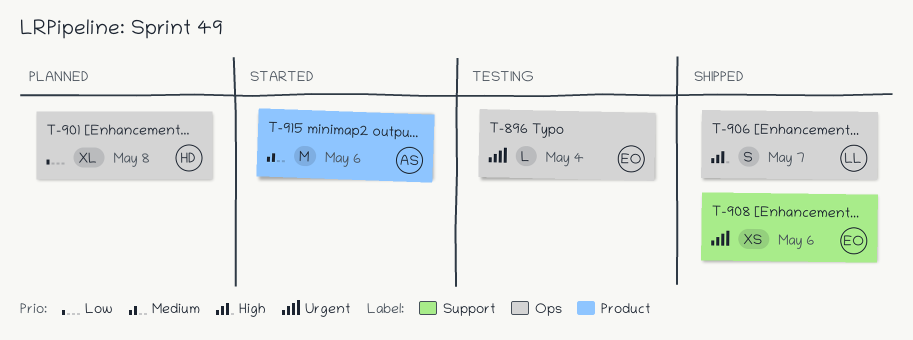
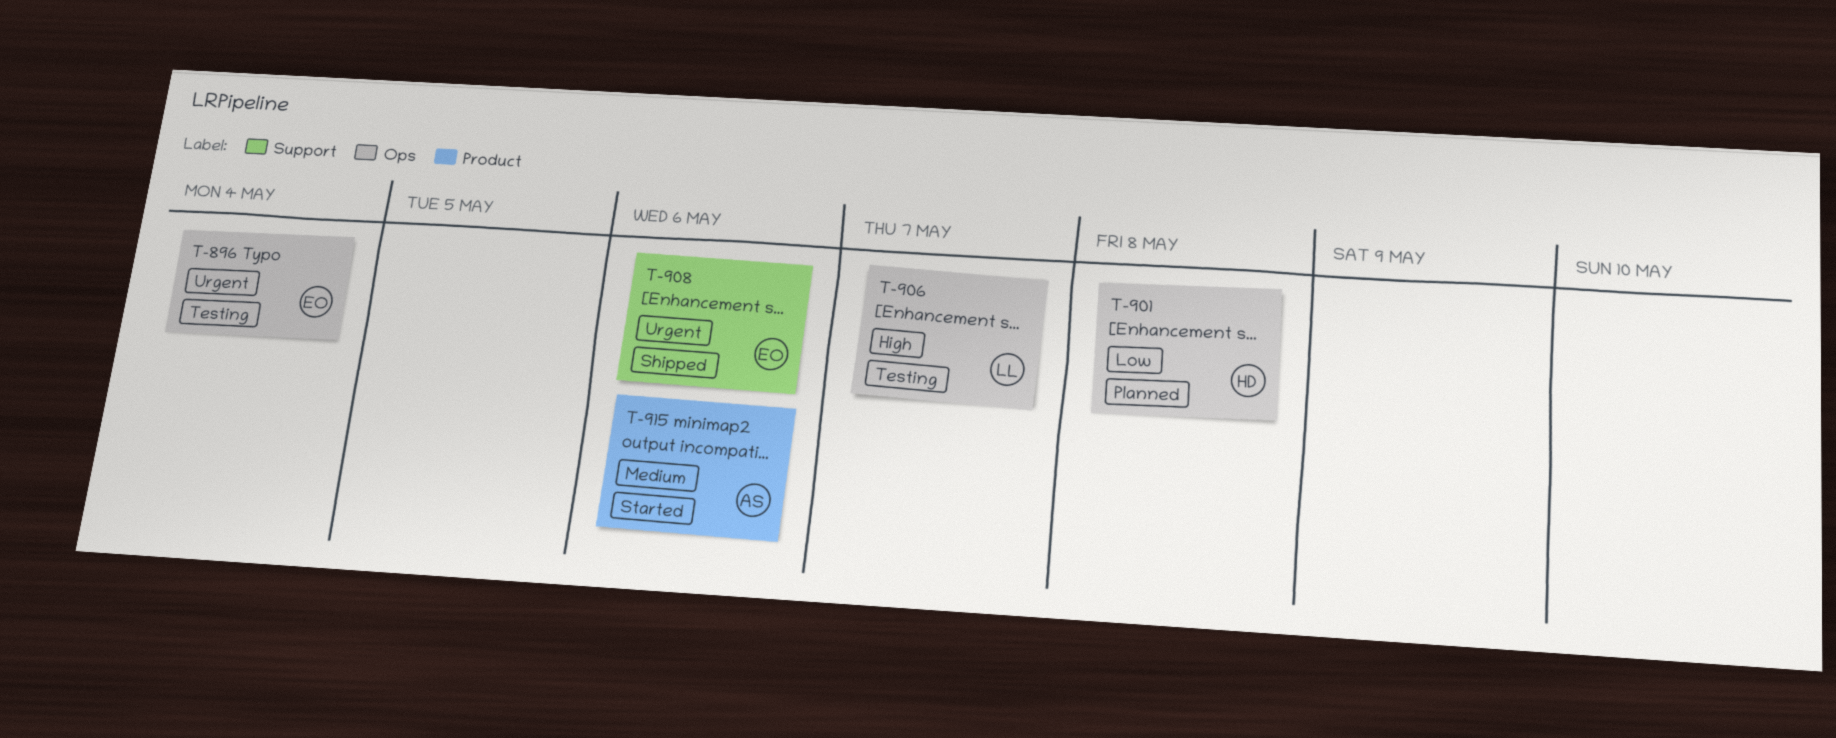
T-906, status: Shipped -> Testing

